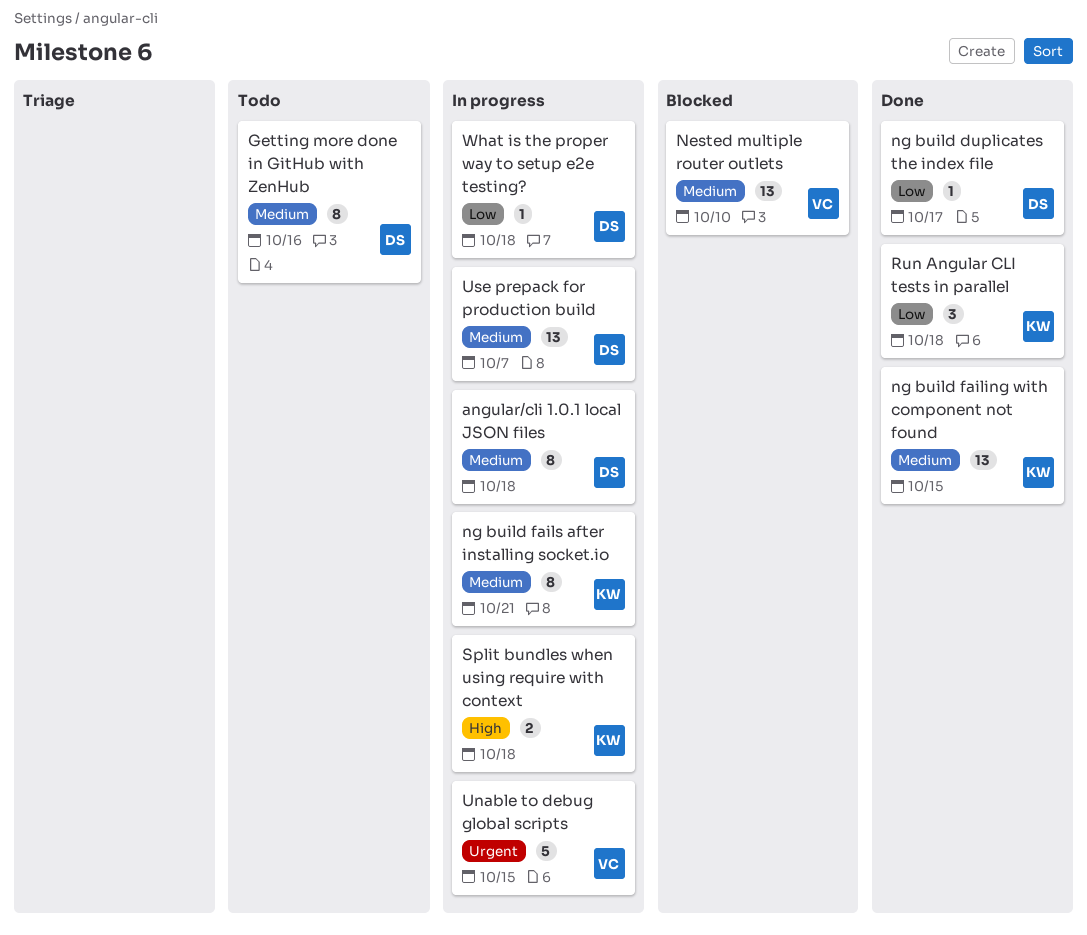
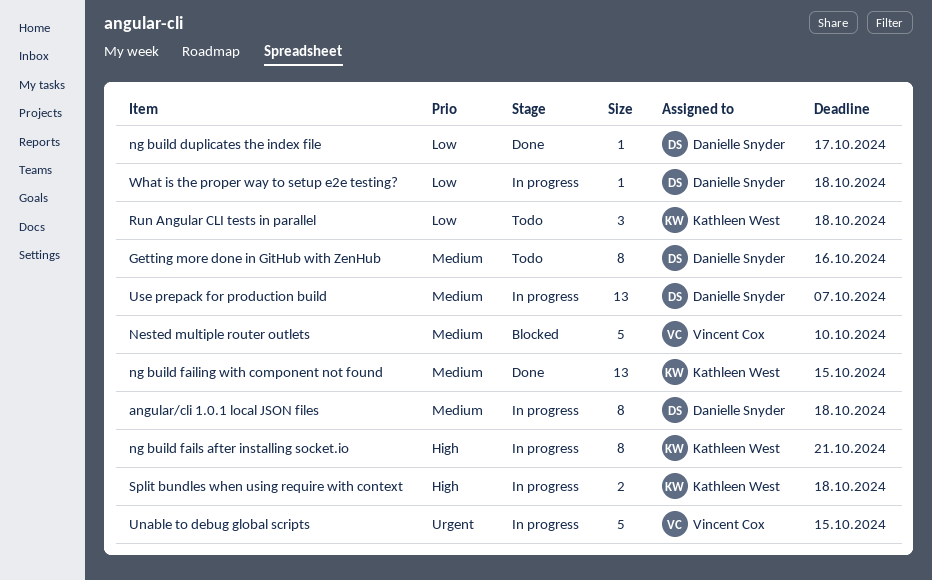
Nested multiple router outlets, estimate: 13 -> 5
ng build fails after installing socket.io, priority: Medium -> High
Run Angular CLI tests in parallel, status: Done -> Todo

